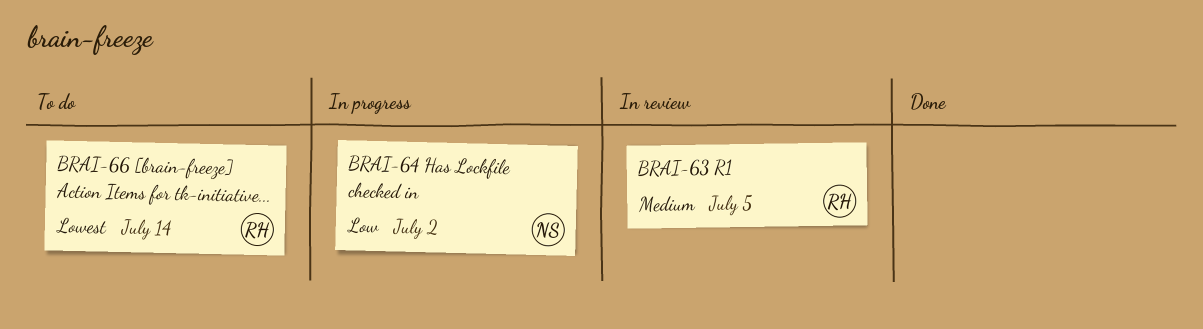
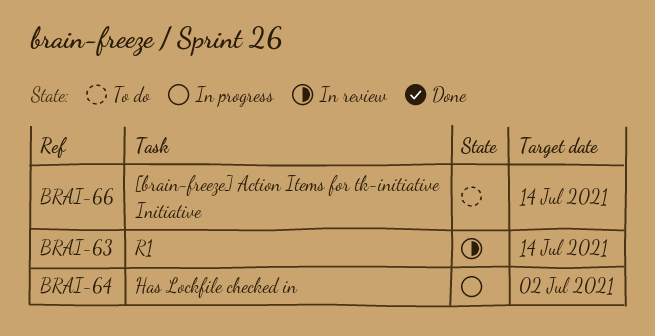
BRAI-63, due: Jul 5 -> Jul 14

